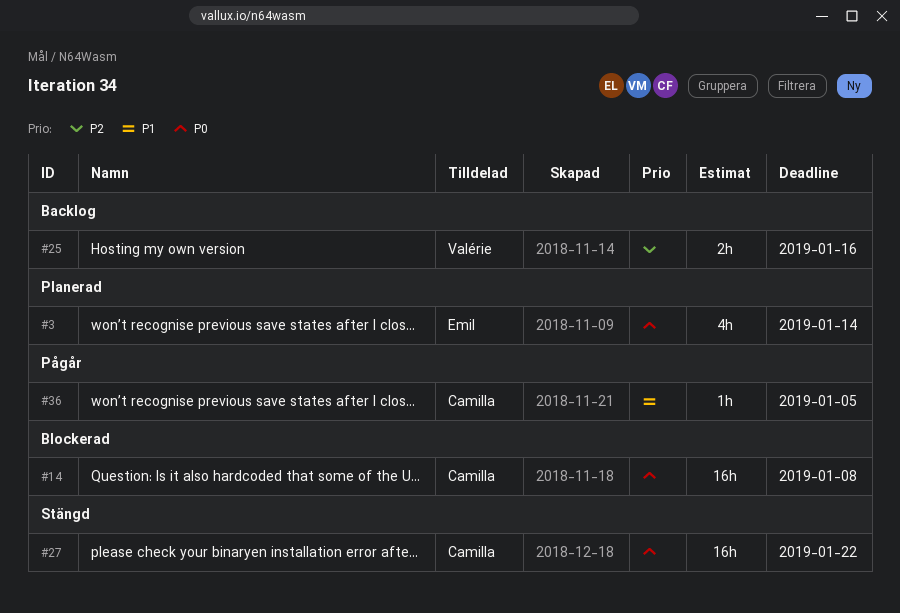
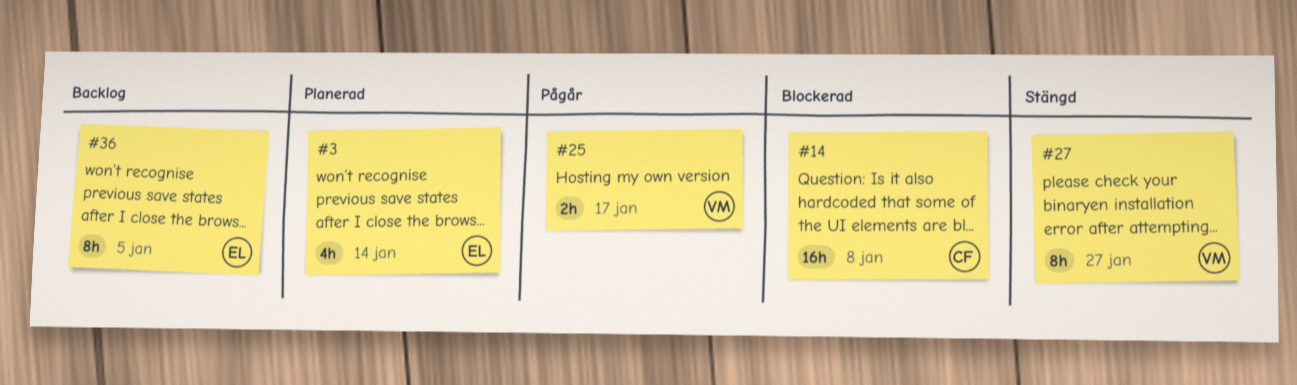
#25, status: Backlog -> Pågår
#25, due: Jan 16 -> Jan 17
#27, owner: Camilla -> Valérie
#27, estimate: 16h -> 8h
#27, due: Jan 22 -> Jan 27
#36, status: Pågår -> Backlog
#36, owner: Camilla -> Emil
#36, estimate: 1h -> 8h

